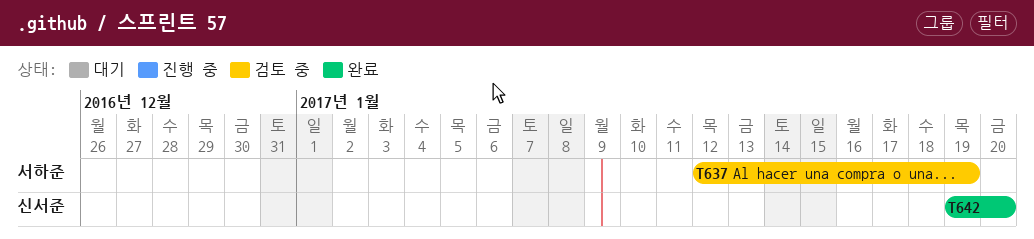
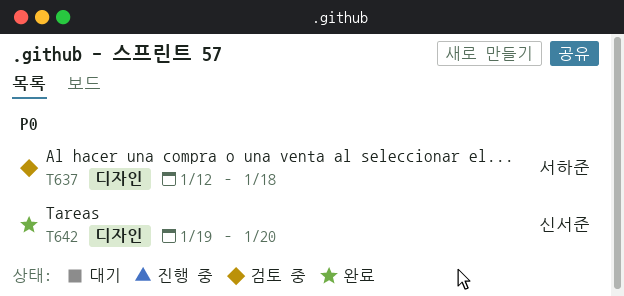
T637, due: Jan 19 -> Jan 18

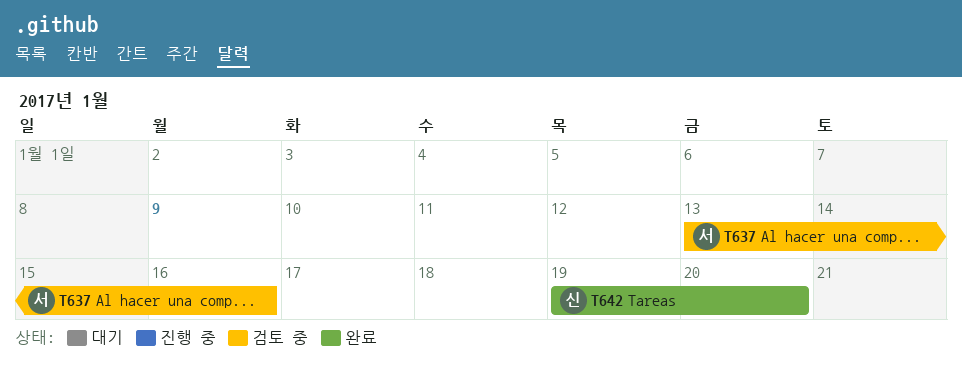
T637, start: Jan 12 -> Jan 13
T637, due: Jan 18 -> Jan 16

